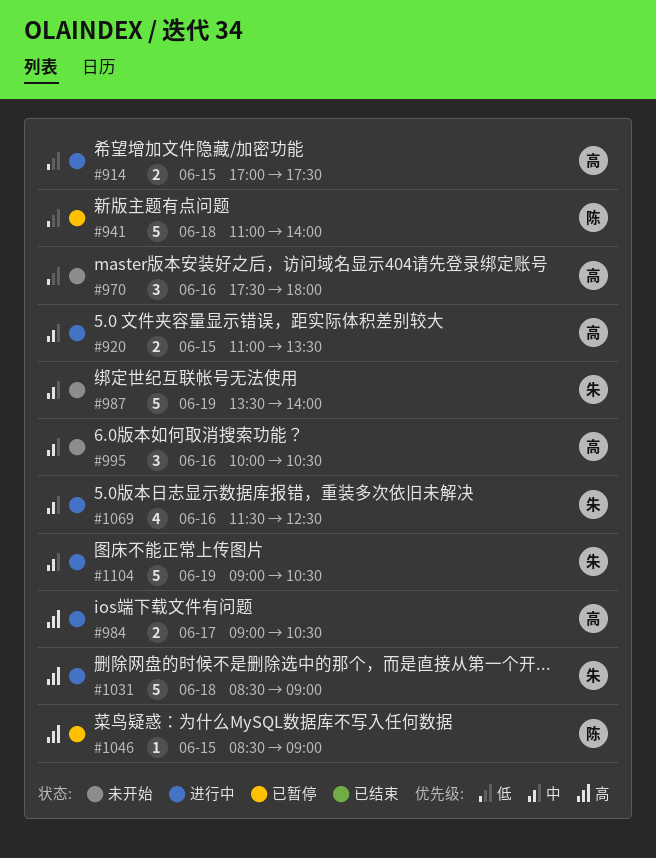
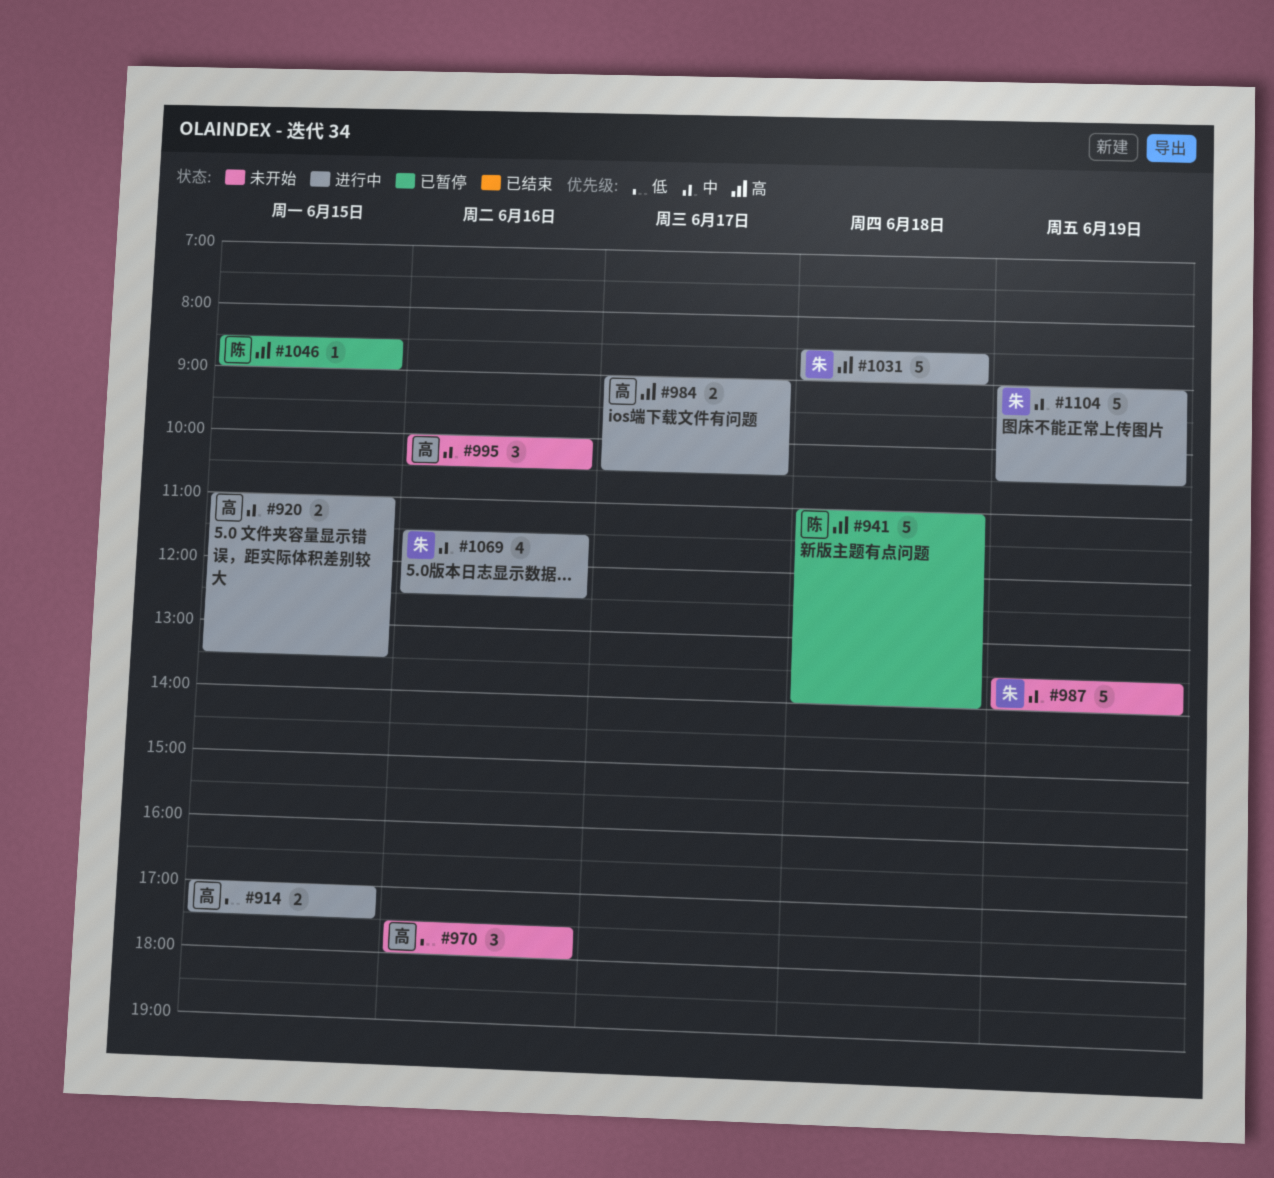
#941, priority: 低 -> 高

